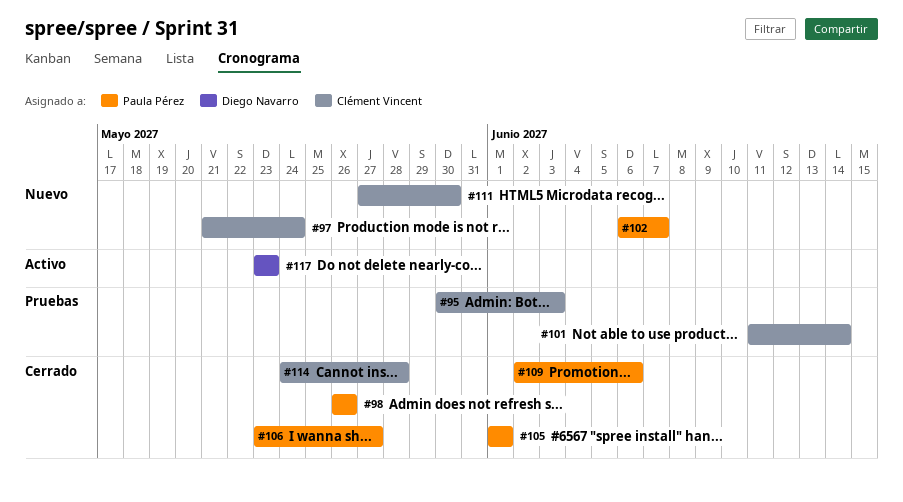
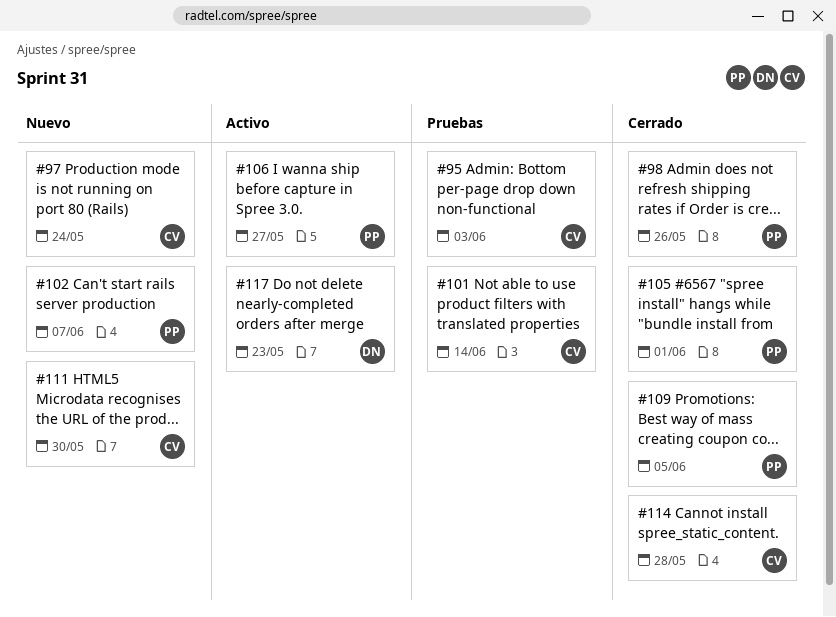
#106, status: Cerrado -> Activo
#109, due: Jun 6 -> Jun 5

